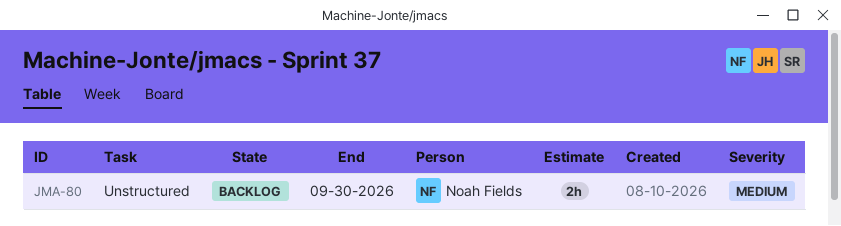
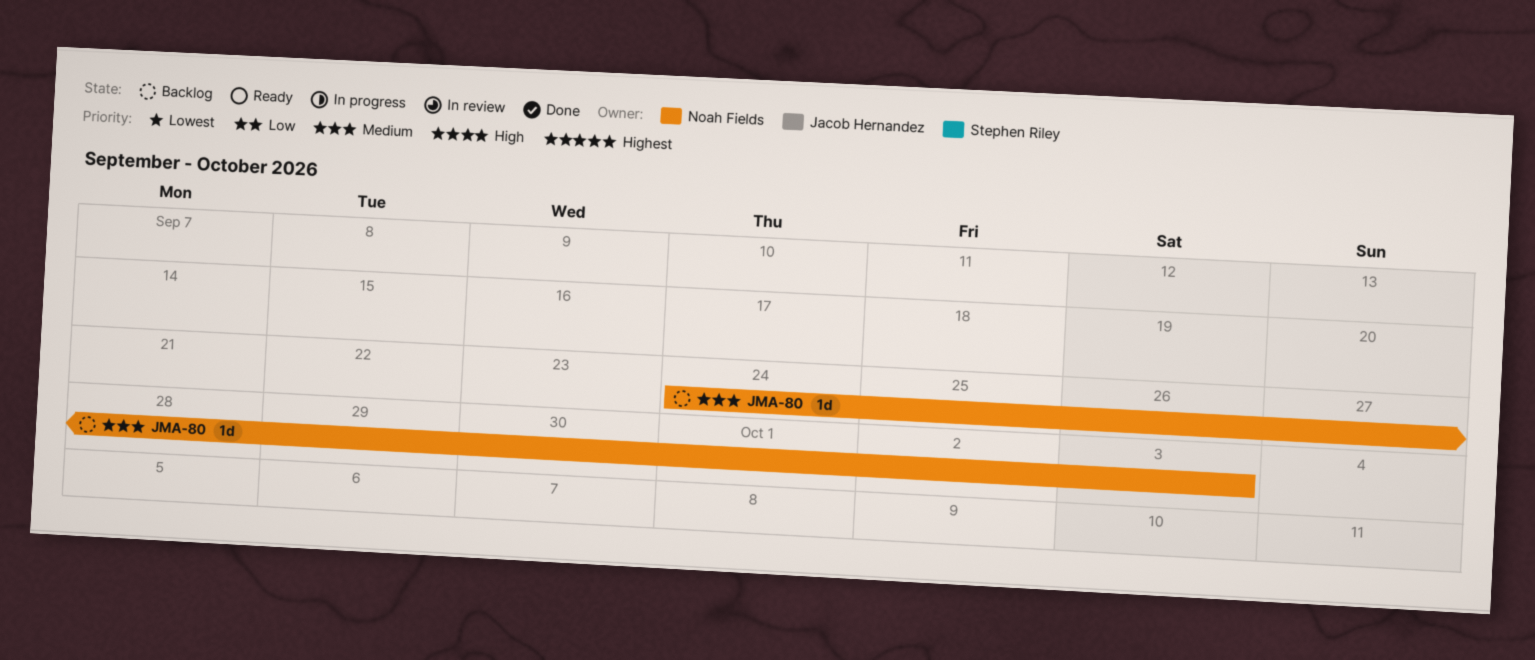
JMA-80, estimate: 2h -> 1d
JMA-80, due: Sep 30 -> Oct 3

